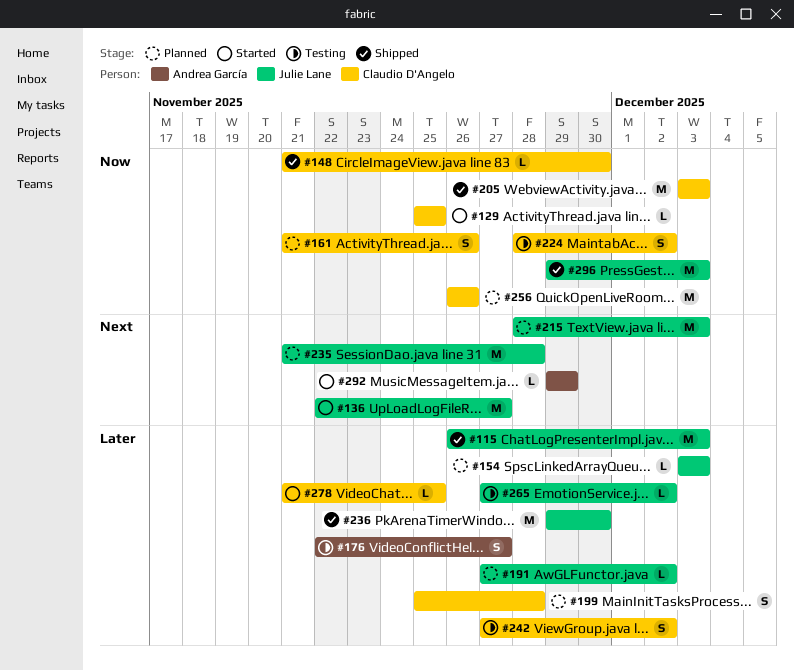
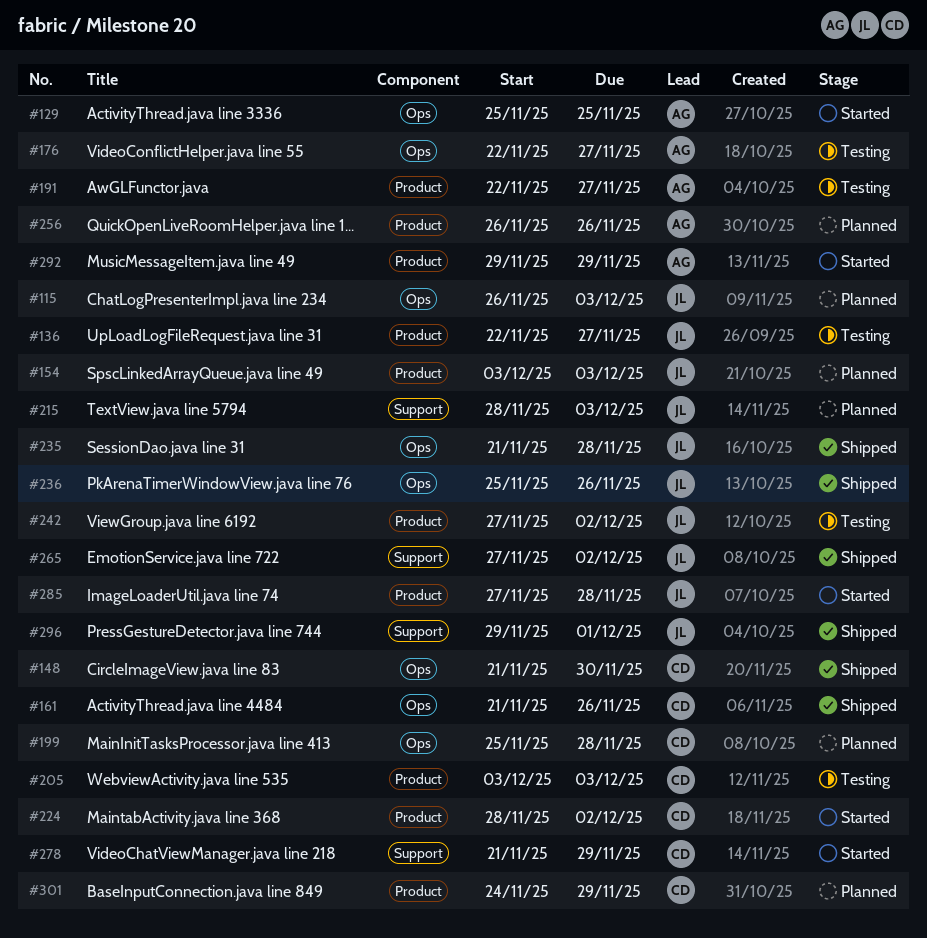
#115, status: Shipped -> Planned
#129, owner: Claudio D'Angelo -> Andrea García
#136, status: Started -> Testing
#161, status: Planned -> Shipped
#191, status: Planned -> Testing
#191, owner: Julie Lane -> Andrea García
#191, start: Nov 27 -> Nov 22
#191, due: Dec 2 -> Nov 27
#205, status: Shipped -> Testing
#224, status: Testing -> Started
#235, status: Planned -> Shipped
#236, start: Nov 29 -> Nov 25
#236, due: Nov 30 -> Nov 26
#242, owner: Claudio D'Angelo -> Julie Lane
#256, owner: Claudio D'Angelo -> Andrea García
#265, status: Testing -> Shipped
#278, due: Nov 25 -> Nov 29
#285: none -> present
#296, due: Dec 3 -> Dec 1
#301: none -> present

